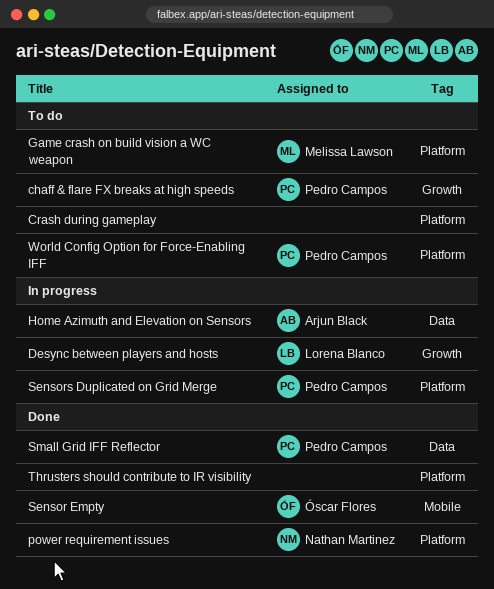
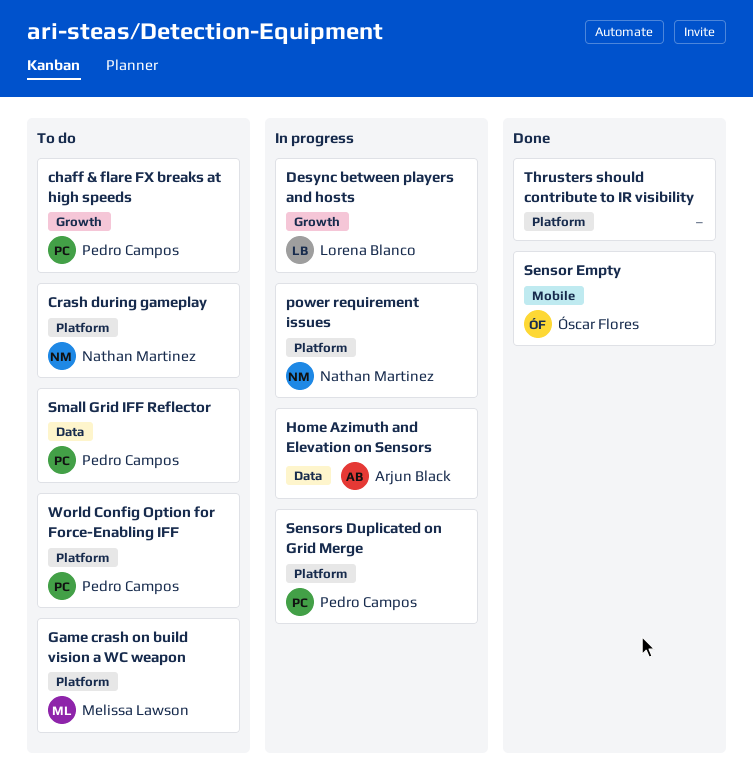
Crash during gameplay, owner: none -> Nathan Martinez
power requirement issues, status: Done -> In progress
Small Grid IFF Reflector, status: Done -> To do

